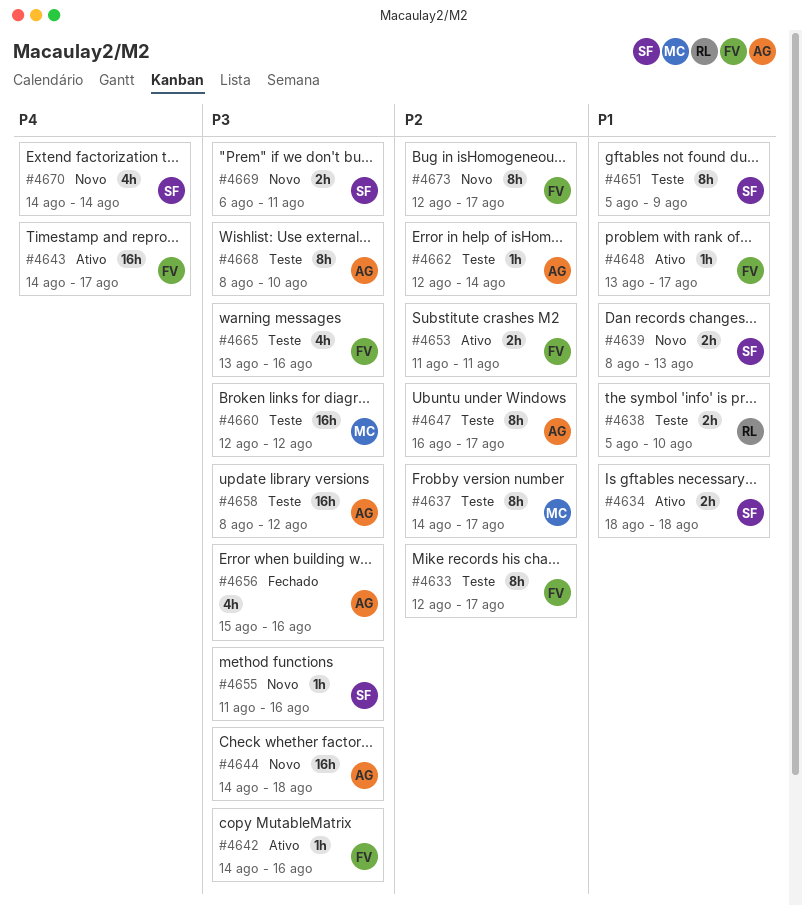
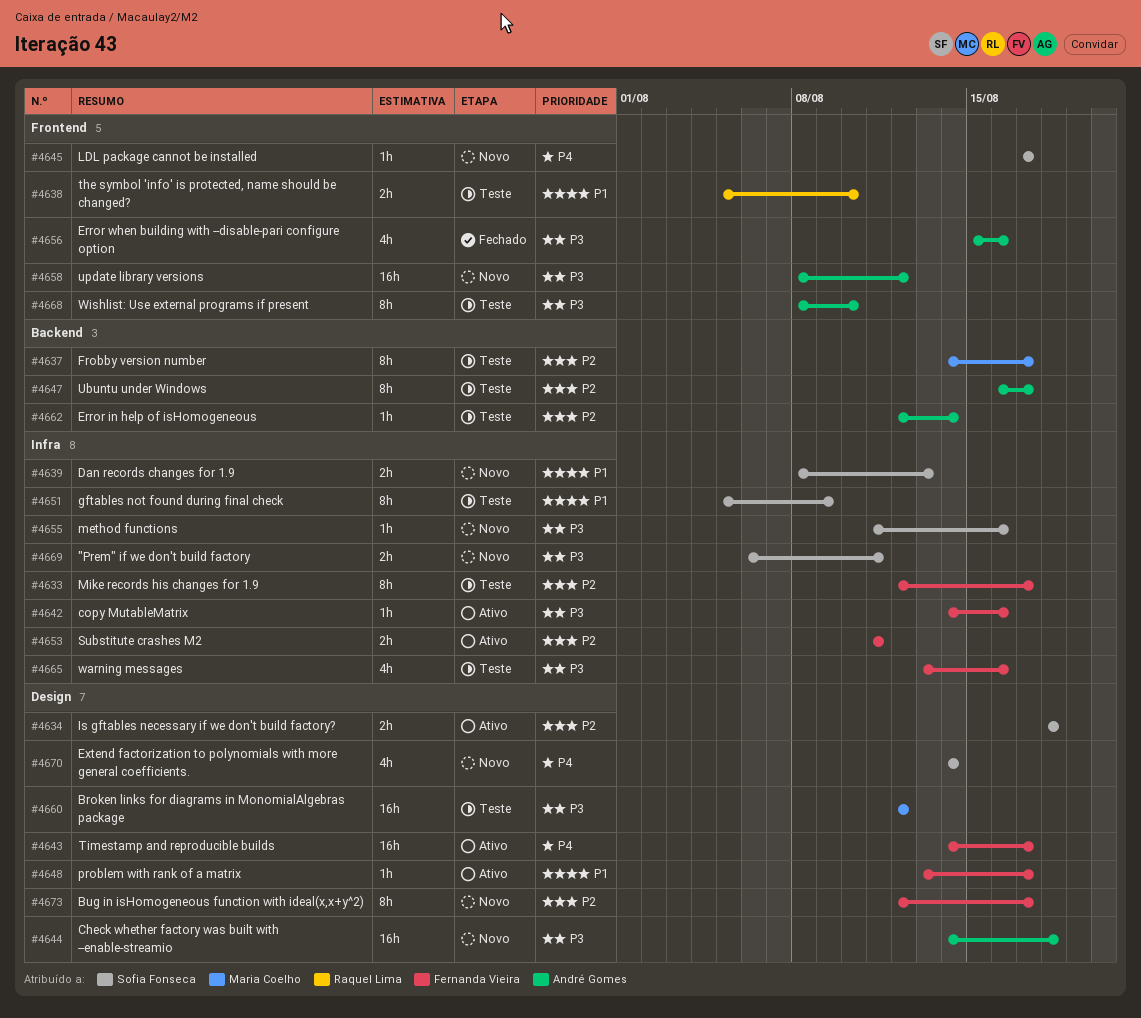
#4634, priority: P1 -> P2
#4645: none -> present
#4658, status: Teste -> Novo

